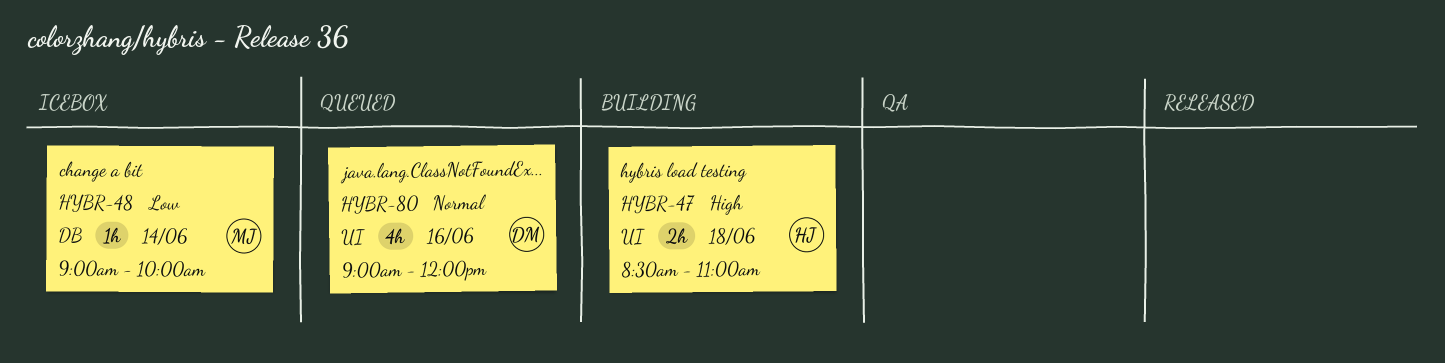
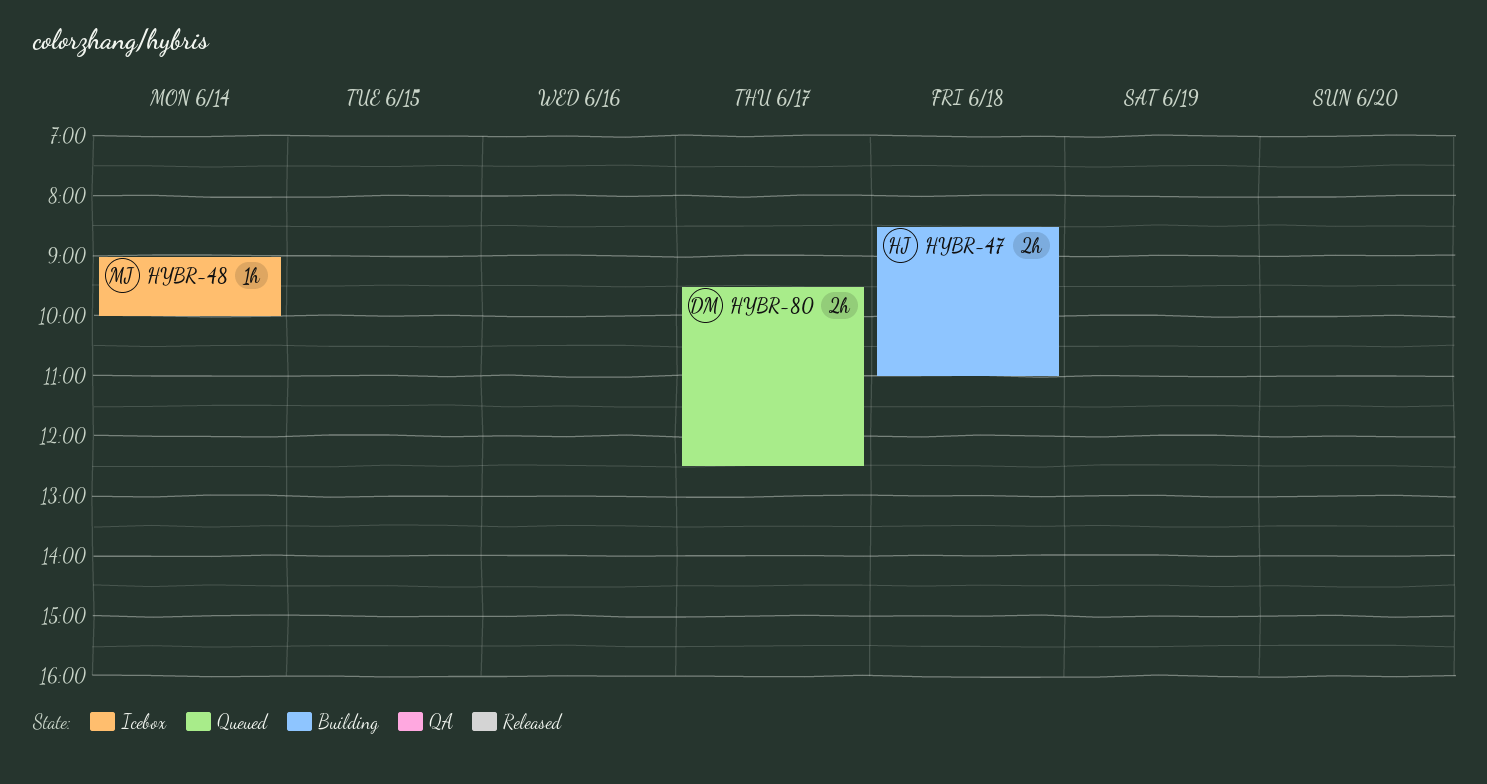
HYBR-80, estimate: 4h -> 2h
HYBR-80, day: Jun 16 -> Jun 17
HYBR-80, begins: 09:00 -> 09:30
HYBR-80, ends: 12:00 -> 12:30

